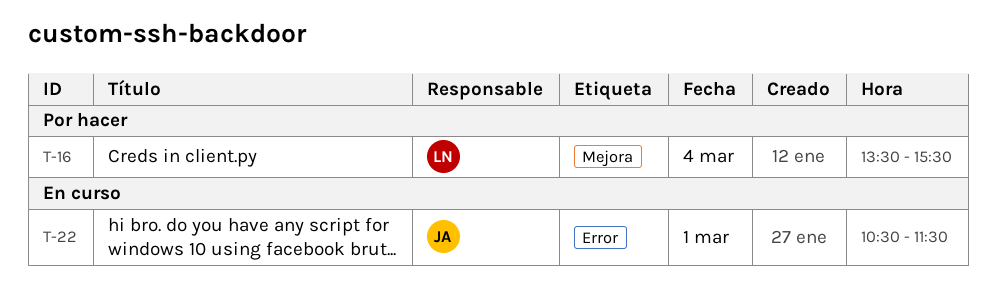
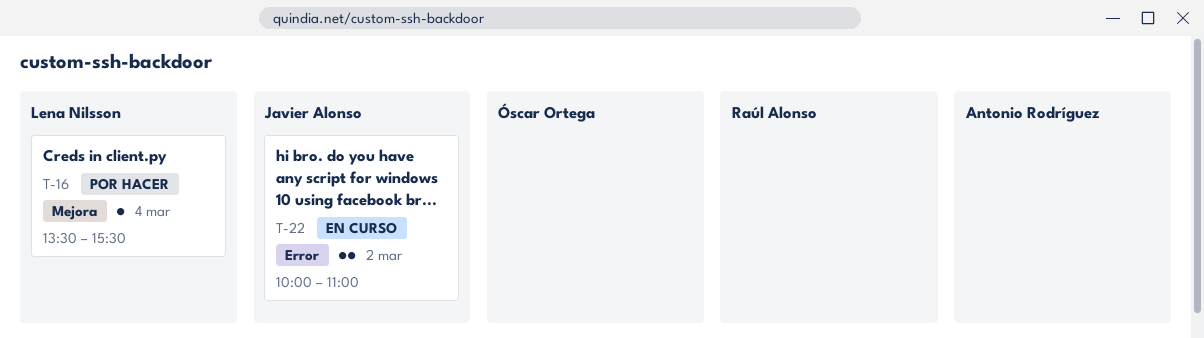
T-22, day: Mar 1 -> Mar 2
T-22, begins: 10:30 -> 10:00
T-22, ends: 11:30 -> 11:00

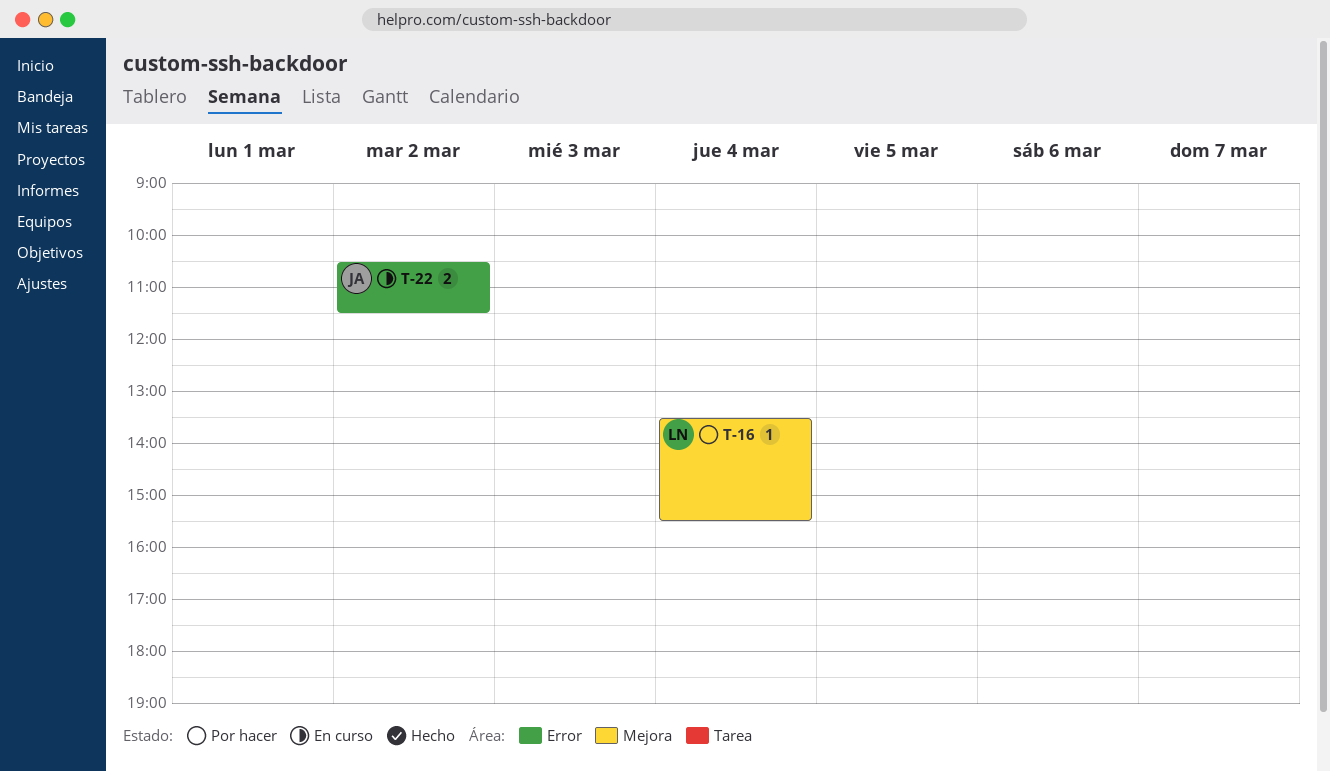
T-22, begins: 10:00 -> 10:30
T-22, ends: 11:00 -> 11:30

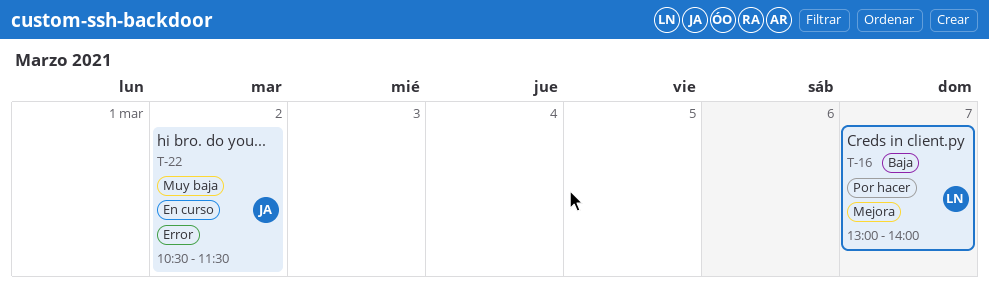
T-16, day: Mar 4 -> Mar 7
T-16, begins: 13:30 -> 13:00
T-16, ends: 15:30 -> 14:00

